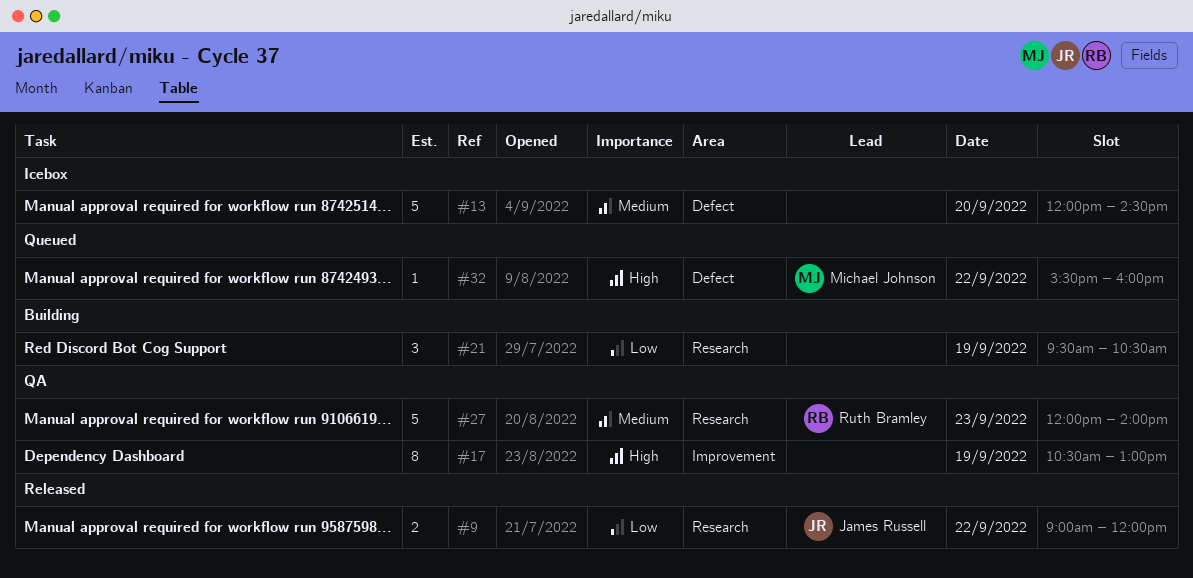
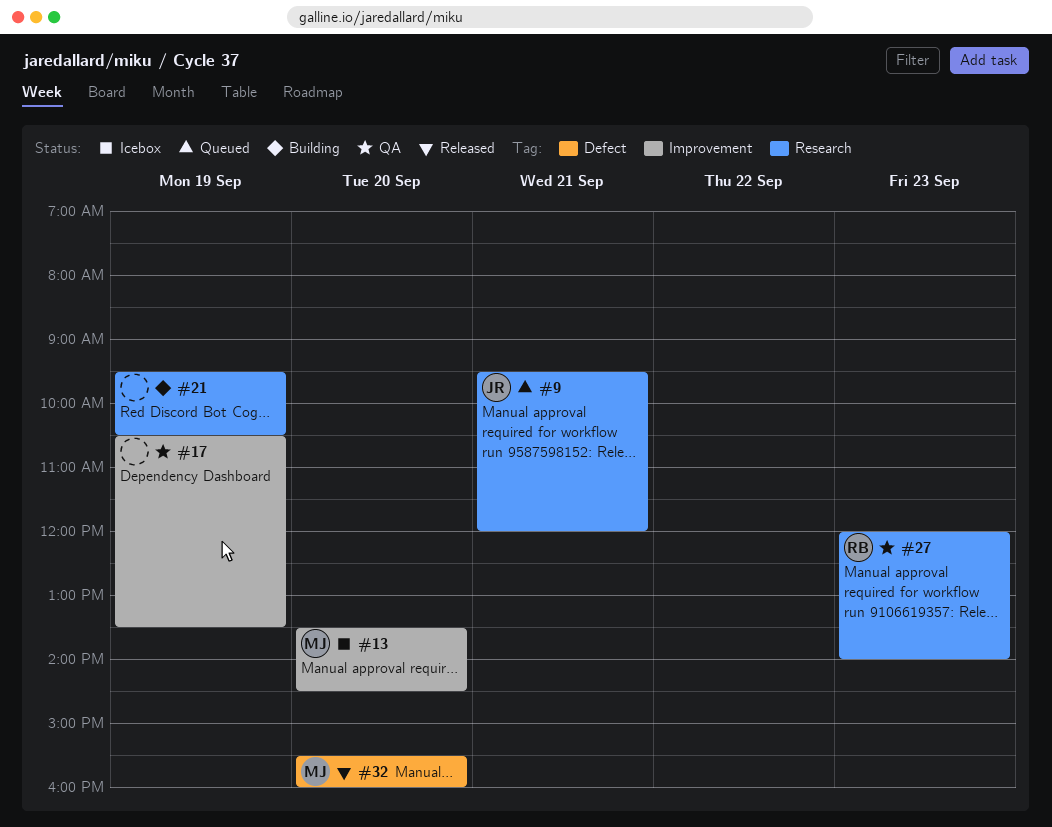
#9, status: Released -> Queued
#9, day: Sep 22 -> Sep 21
#9, begins: 09:00 -> 09:30
#13, owner: none -> Michael Johnson
#13, label: Defect -> Improvement
#13, begins: 12:00 -> 13:30
#17, ends: 13:00 -> 13:30
#32, status: Queued -> Released
#32, day: Sep 22 -> Sep 20

